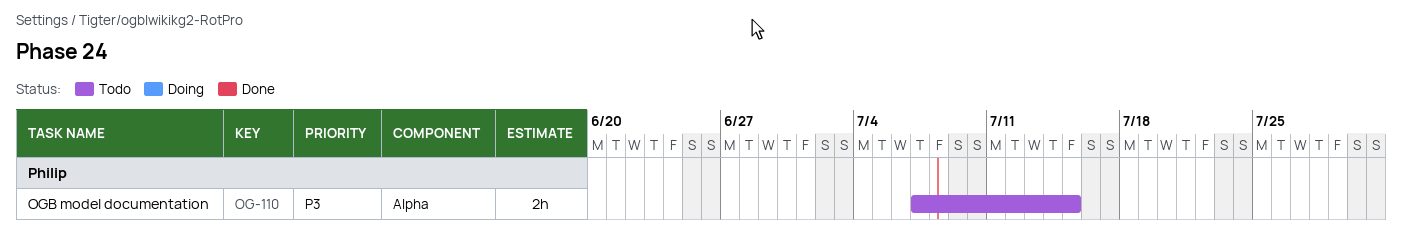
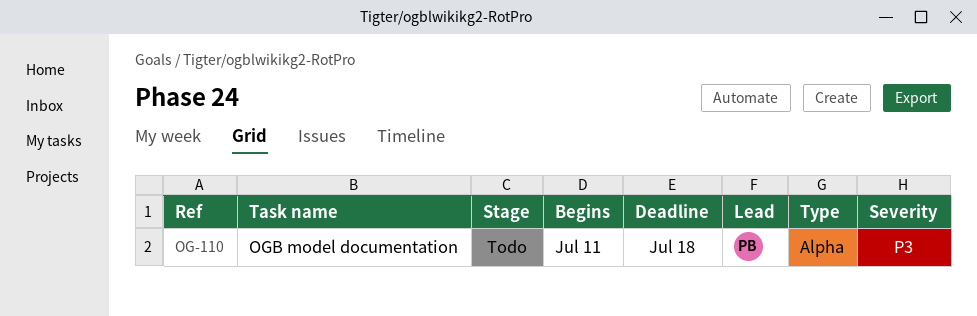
OG-110, start: Jul 7 -> Jul 11
OG-110, due: Jul 15 -> Jul 18

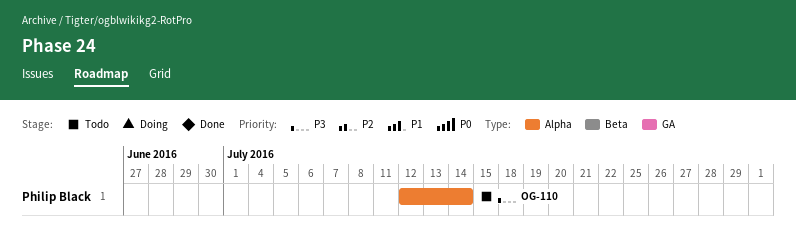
OG-110, start: Jul 11 -> Jul 12
OG-110, due: Jul 18 -> Jul 14

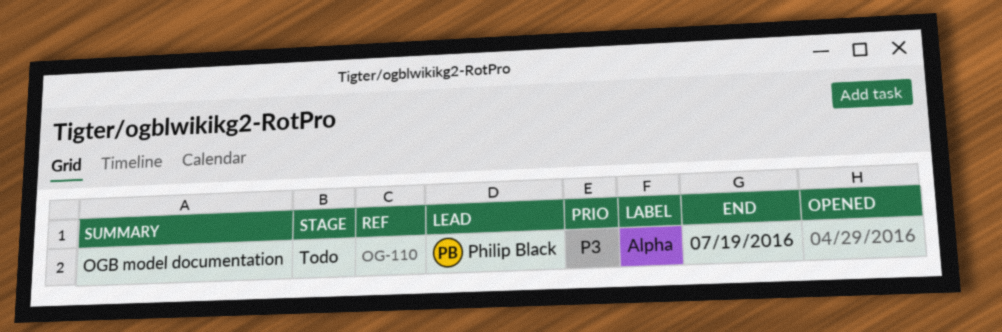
OG-110, due: Jul 14 -> Jul 19

